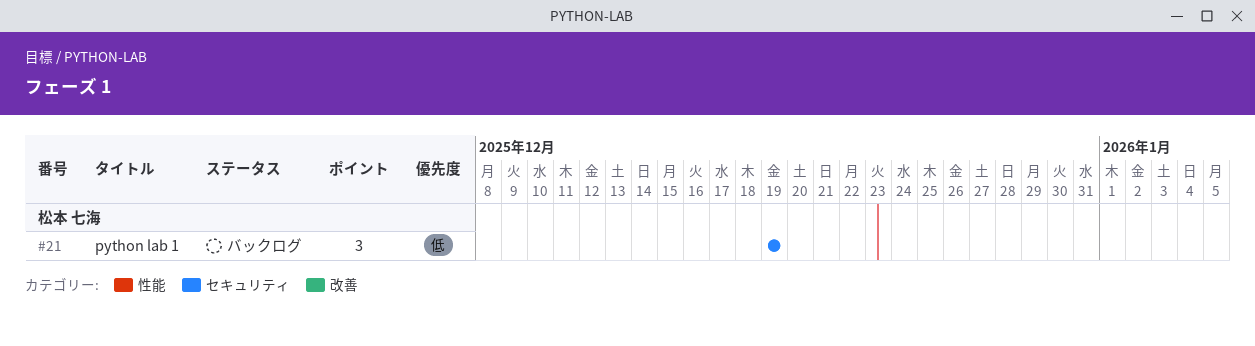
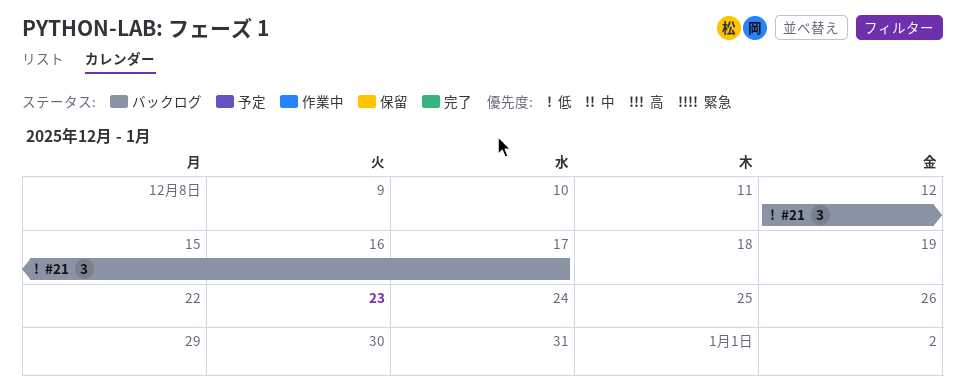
#21, start: Dec 19 -> Dec 12
#21, due: Dec 19 -> Dec 17

